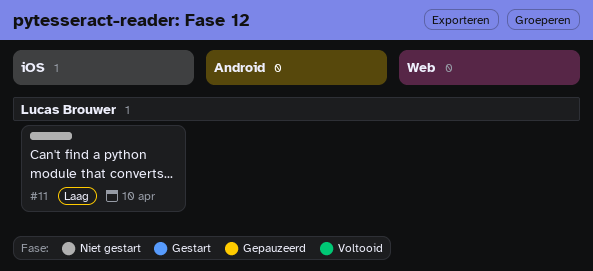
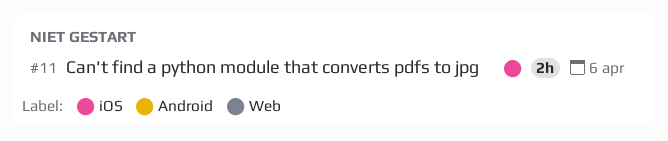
#11, due: Apr 10 -> Apr 6

